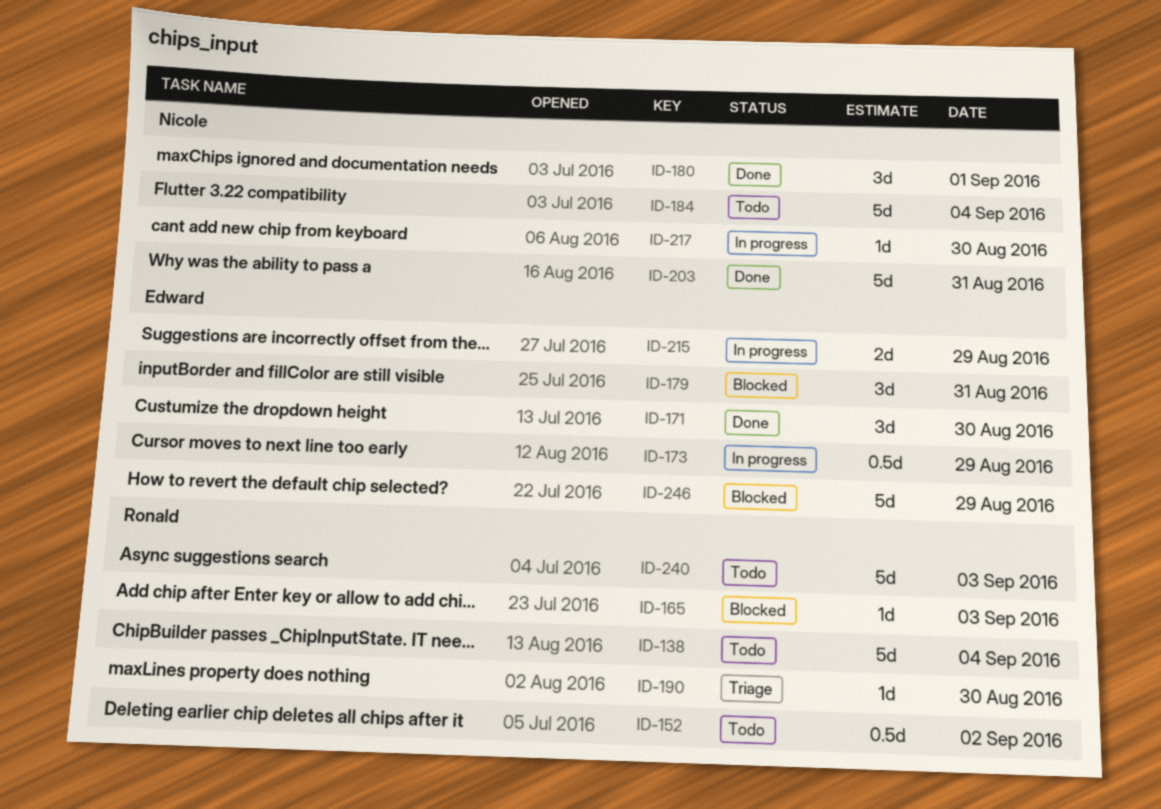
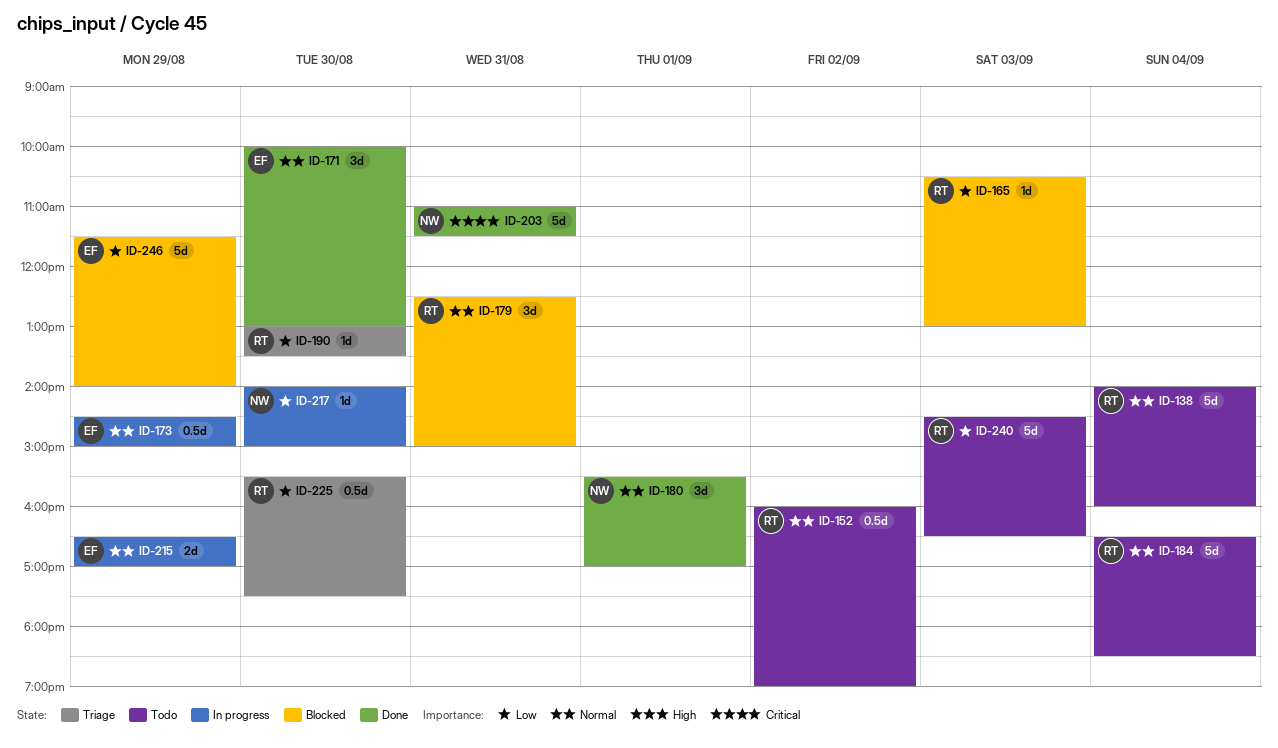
ID-179, owner: Edward -> Ronald
ID-184, owner: Nicole -> Ronald
ID-225: none -> present

